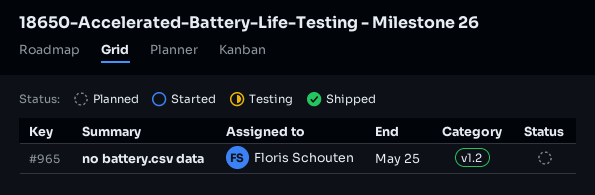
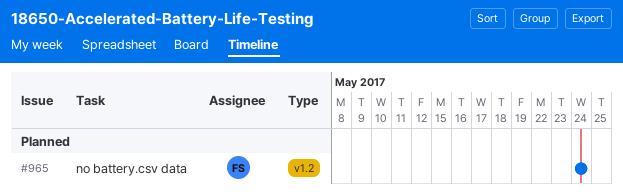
#965, due: May 25 -> May 24

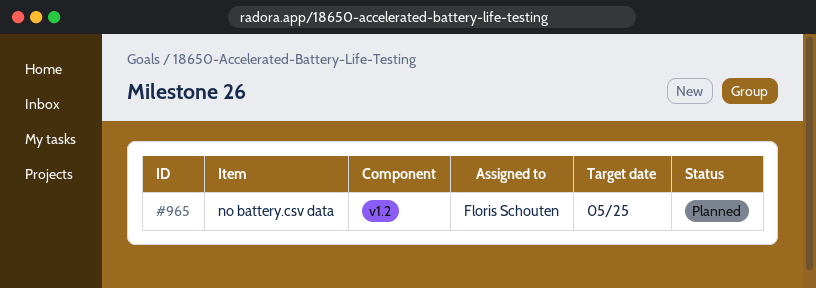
#965, due: May 24 -> May 25

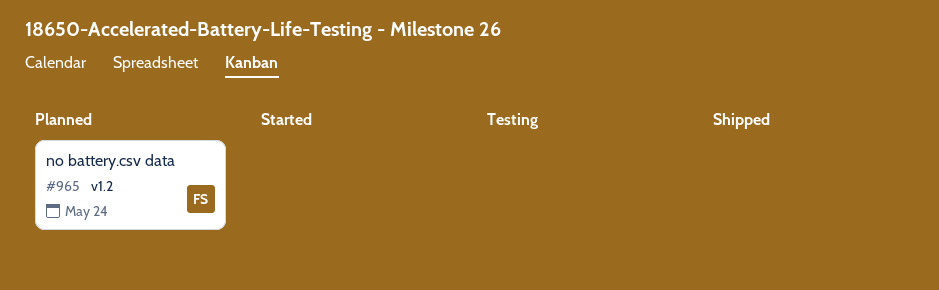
#965, due: May 25 -> May 24

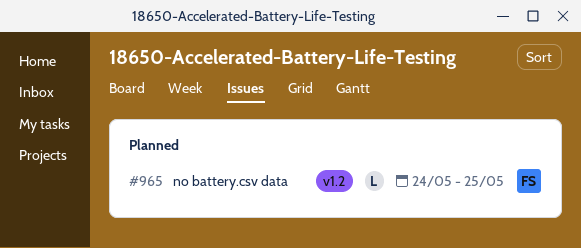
#965, due: May 24 -> May 25

